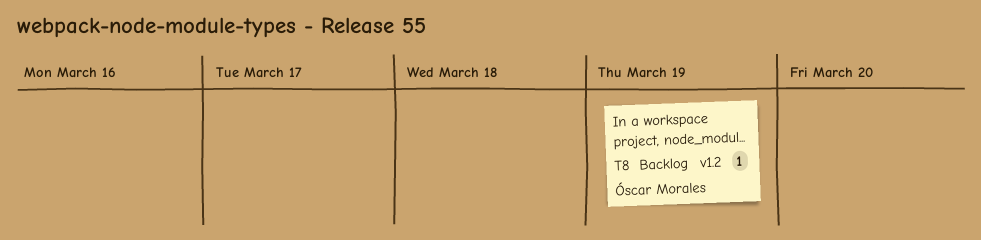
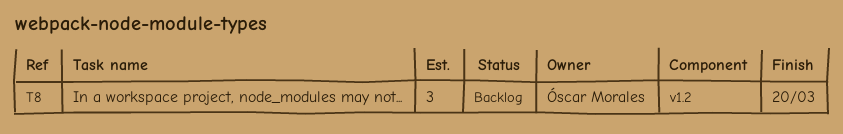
T8, estimate: 1 -> 3
T8, due: Mar 19 -> Mar 20

